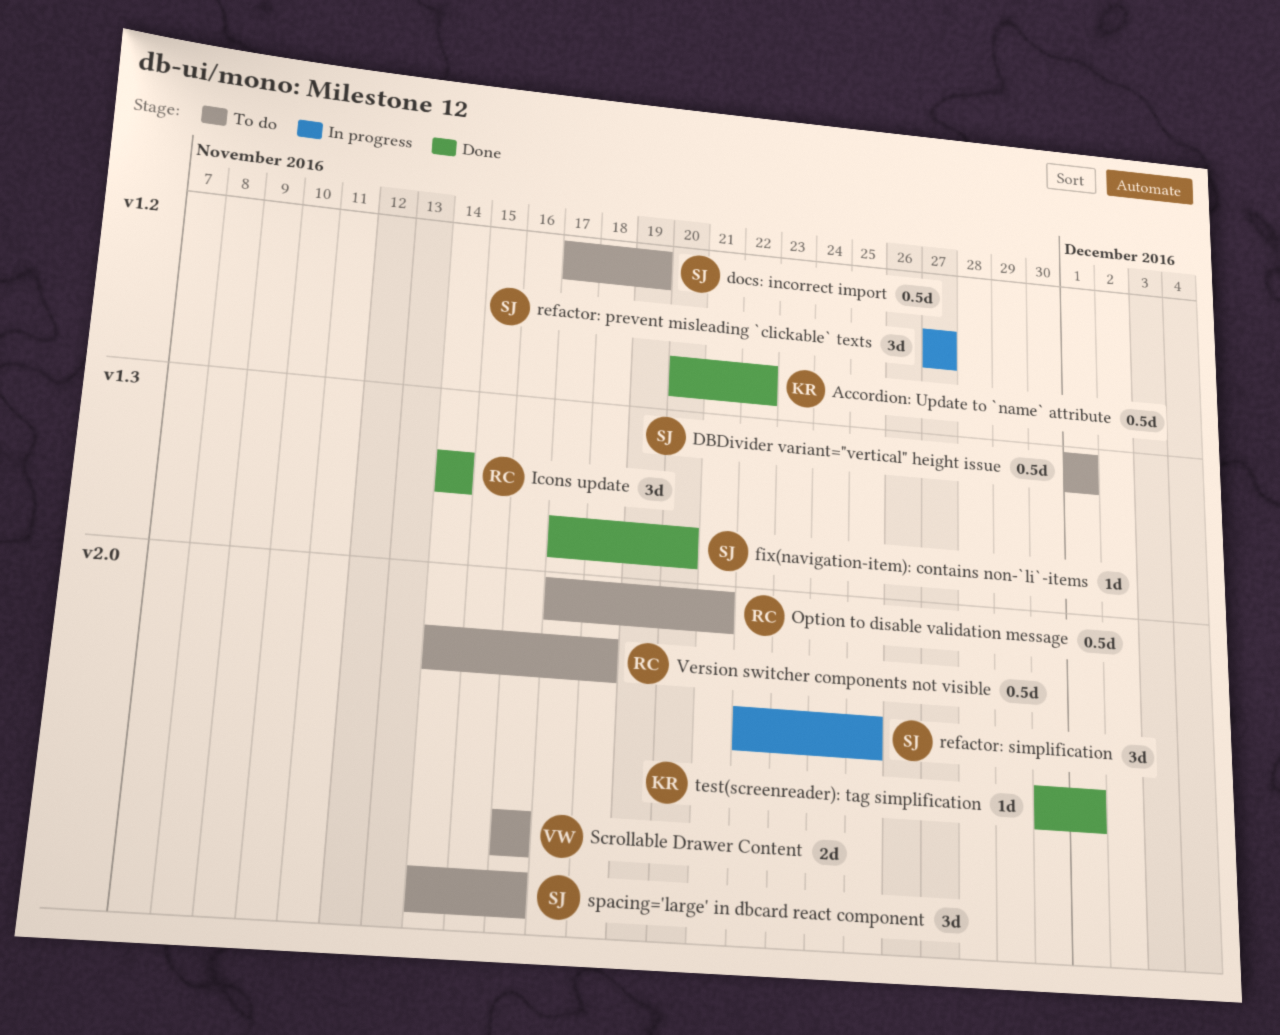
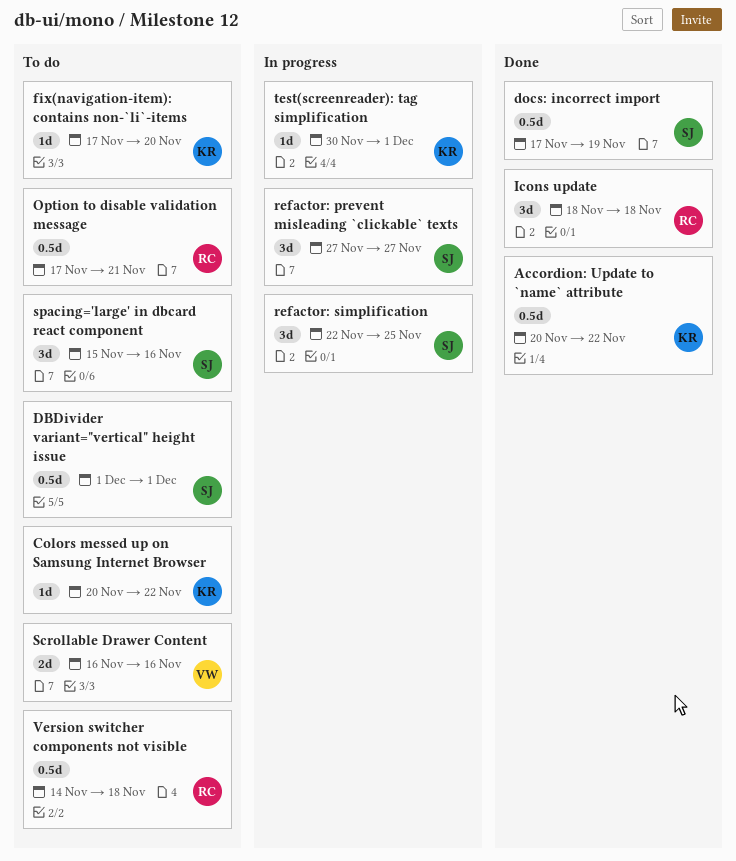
Colors messed up on Samsung Internet Browser: none -> present
docs: incorrect import, status: To do -> Done
fix(navigation-item): contains non-`li`-items, status: Done -> To do
fix(navigation-item): contains non-`li`-items, owner: SJ -> KR
Icons update, start: Nov 14 -> Nov 18
Icons update, due: Nov 14 -> Nov 18
spacing='large' in dbcard react component, start: Nov 14 -> Nov 15
test(screenreader): tag simplification, status: Done -> In progress

